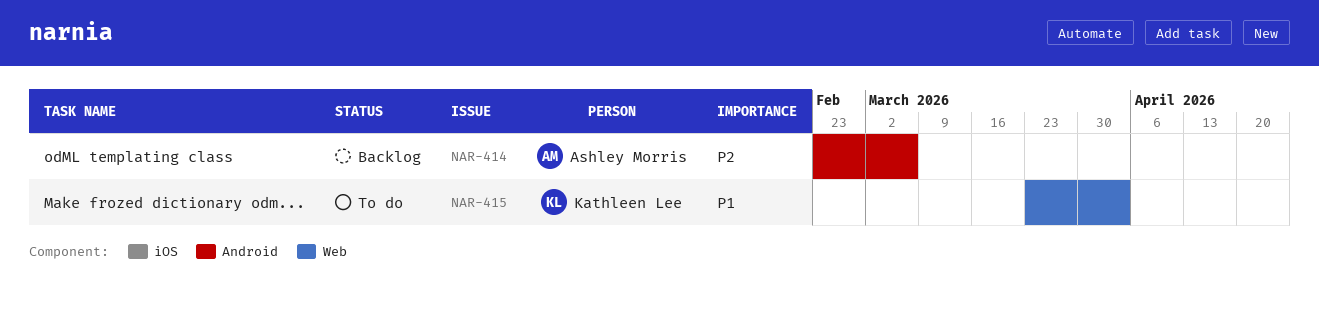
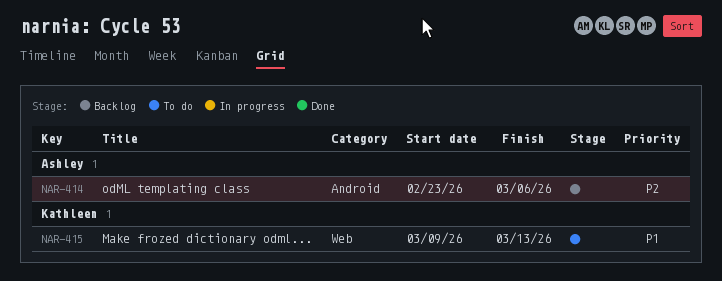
NAR-415, start: Mar 23 -> Mar 9
NAR-415, due: Apr 3 -> Mar 13

